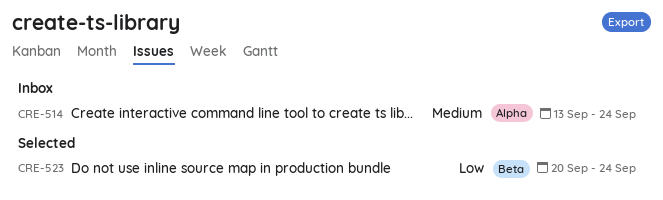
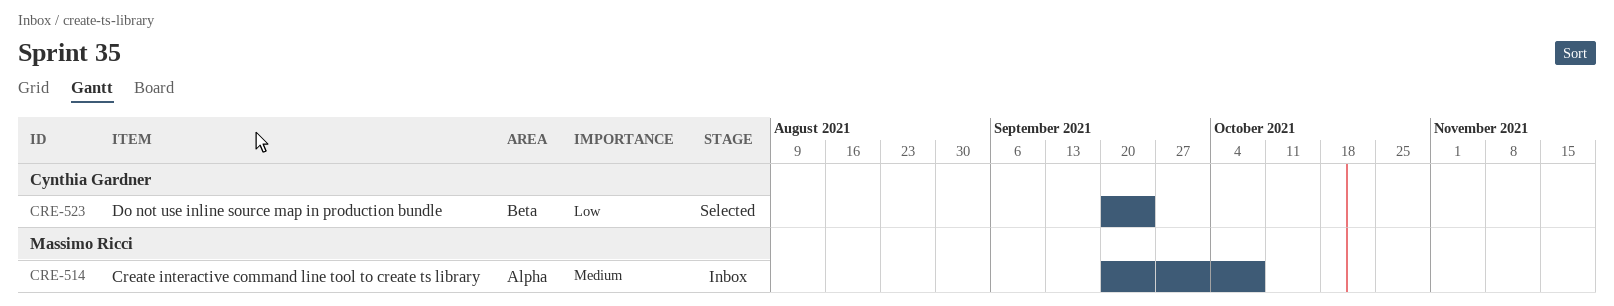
CRE-514, start: Sep 13 -> Sep 20
CRE-514, due: Sep 24 -> Oct 8

